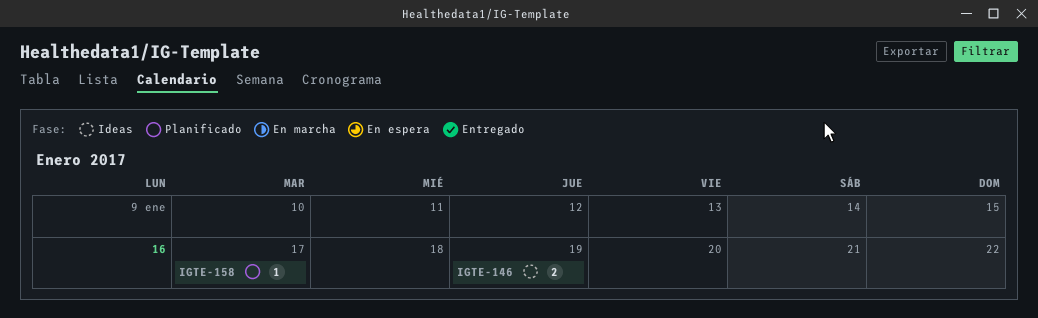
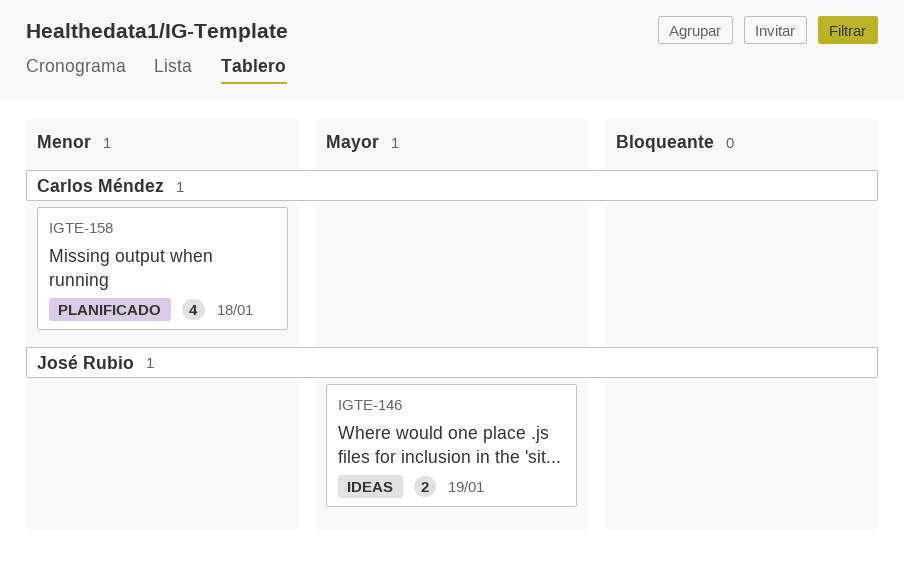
IGTE-158, estimate: 1 -> 4
IGTE-158, due: Jan 17 -> Jan 18

